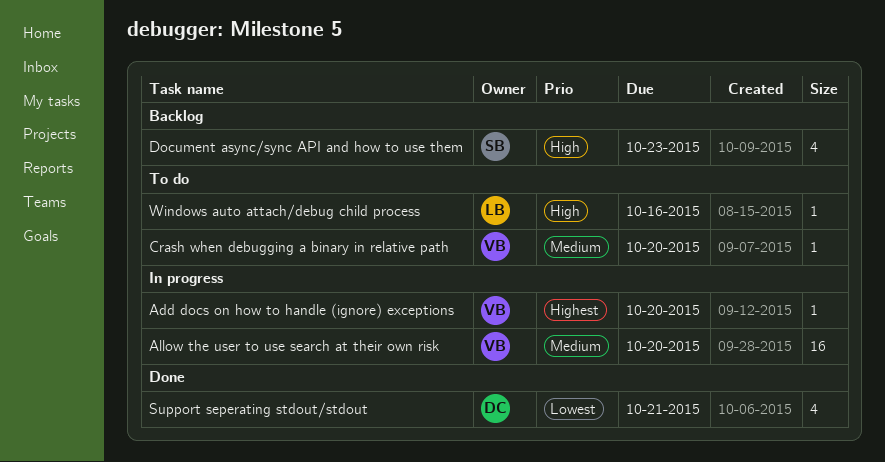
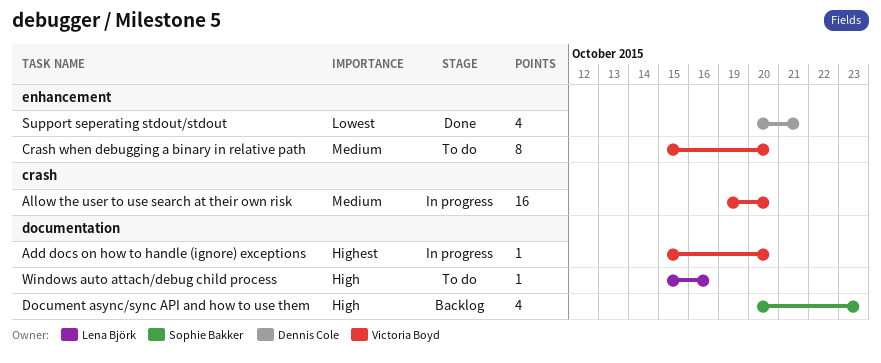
Crash when debugging a binary in relative path, estimate: 1 -> 8

